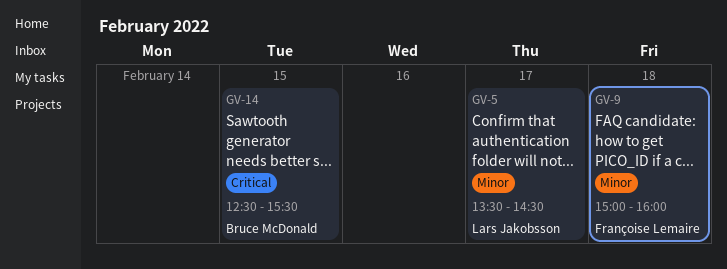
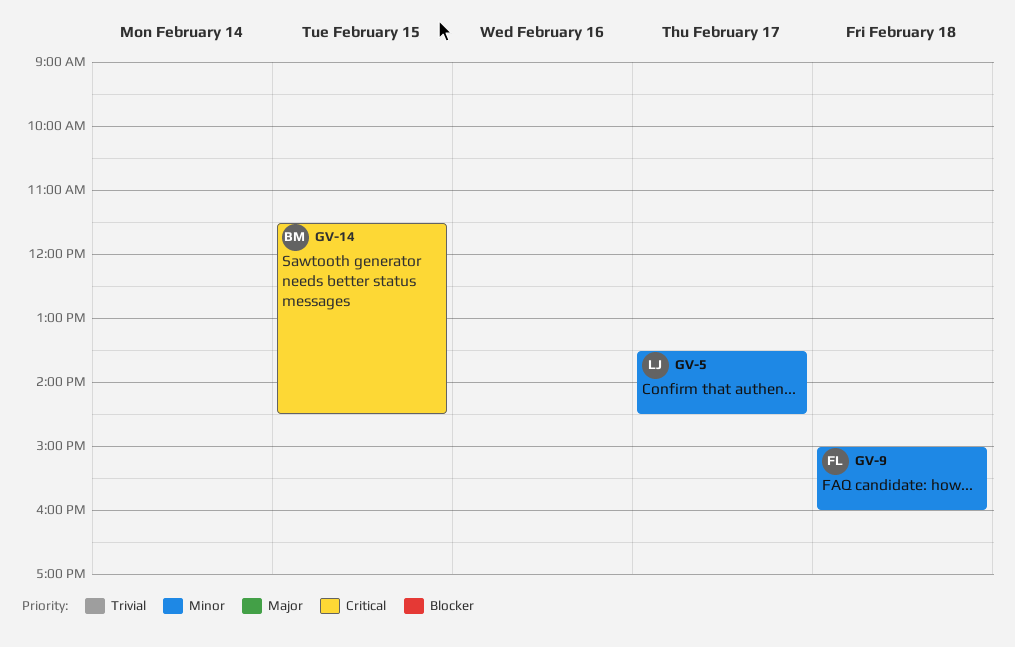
GV-14, begins: 12:30 -> 11:30
GV-14, ends: 15:30 -> 14:30

